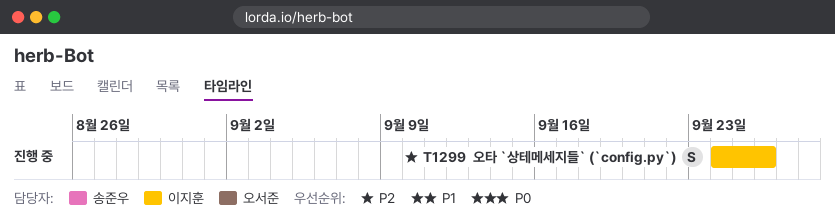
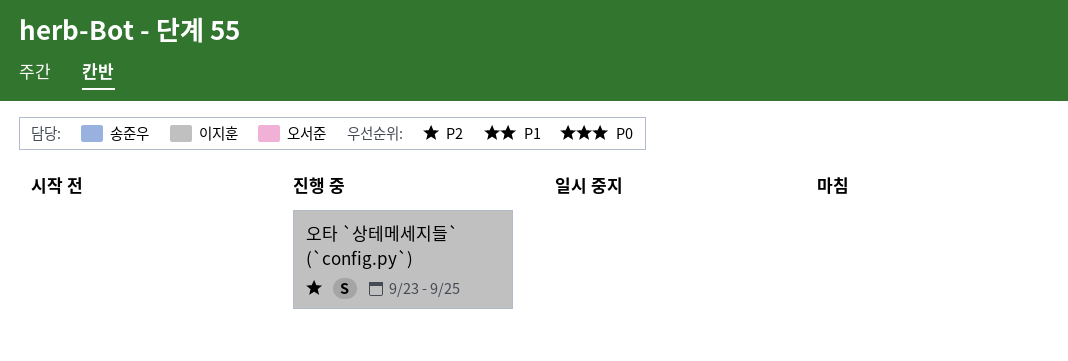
오타 `상테메세지들` (`config.py`), start: Sep 24 -> Sep 23
오타 `상테메세지들` (`config.py`), due: Sep 26 -> Sep 25

